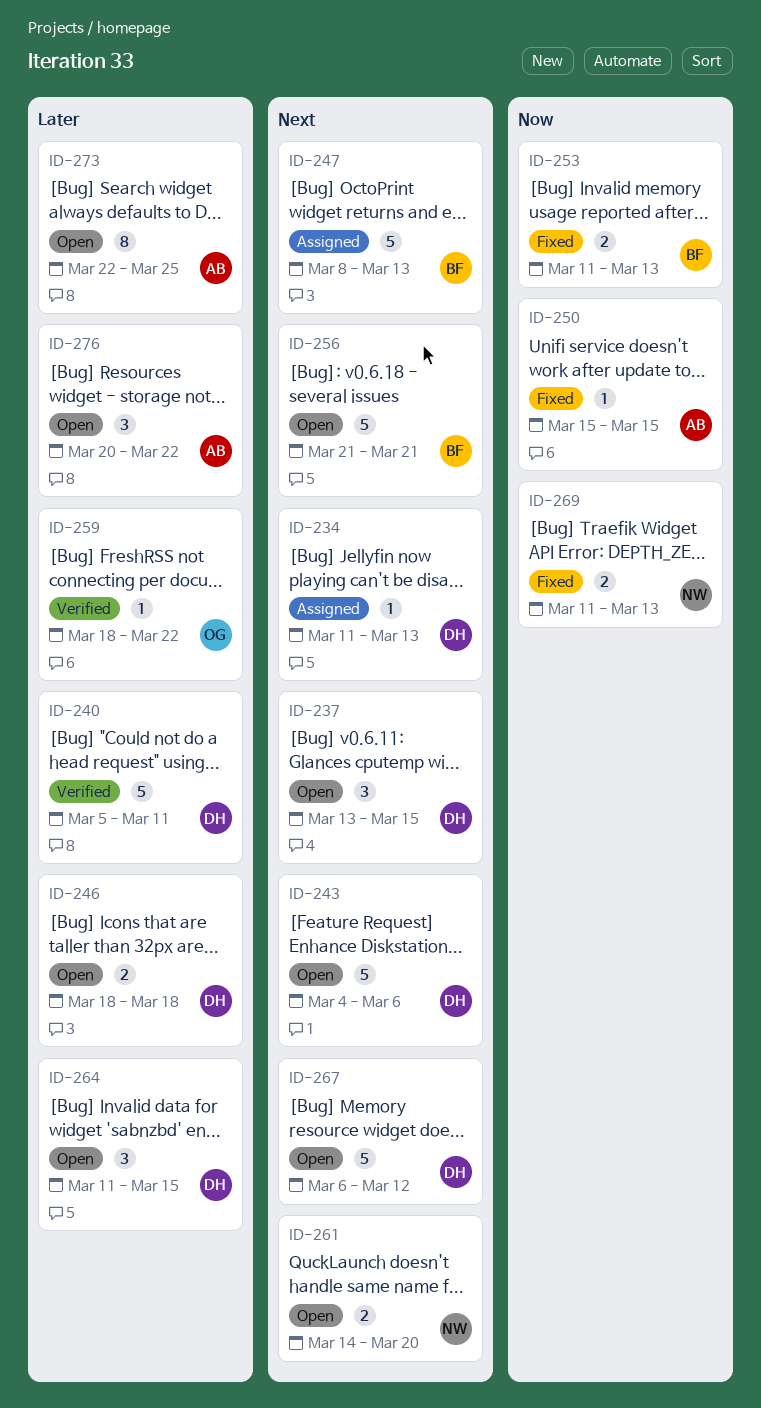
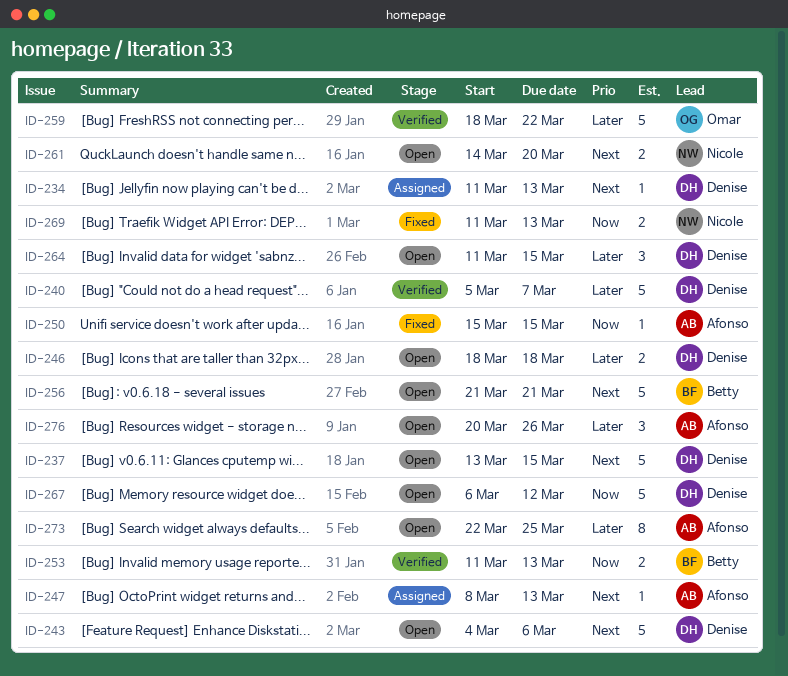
ID-237, estimate: 3 -> 5
ID-240, due: Mar 11 -> Mar 7
ID-247, owner: Betty -> Afonso
ID-247, estimate: 5 -> 1
ID-253, status: Fixed -> Verified
ID-259, estimate: 1 -> 5
ID-267, priority: Next -> Now
ID-276, due: Mar 22 -> Mar 26

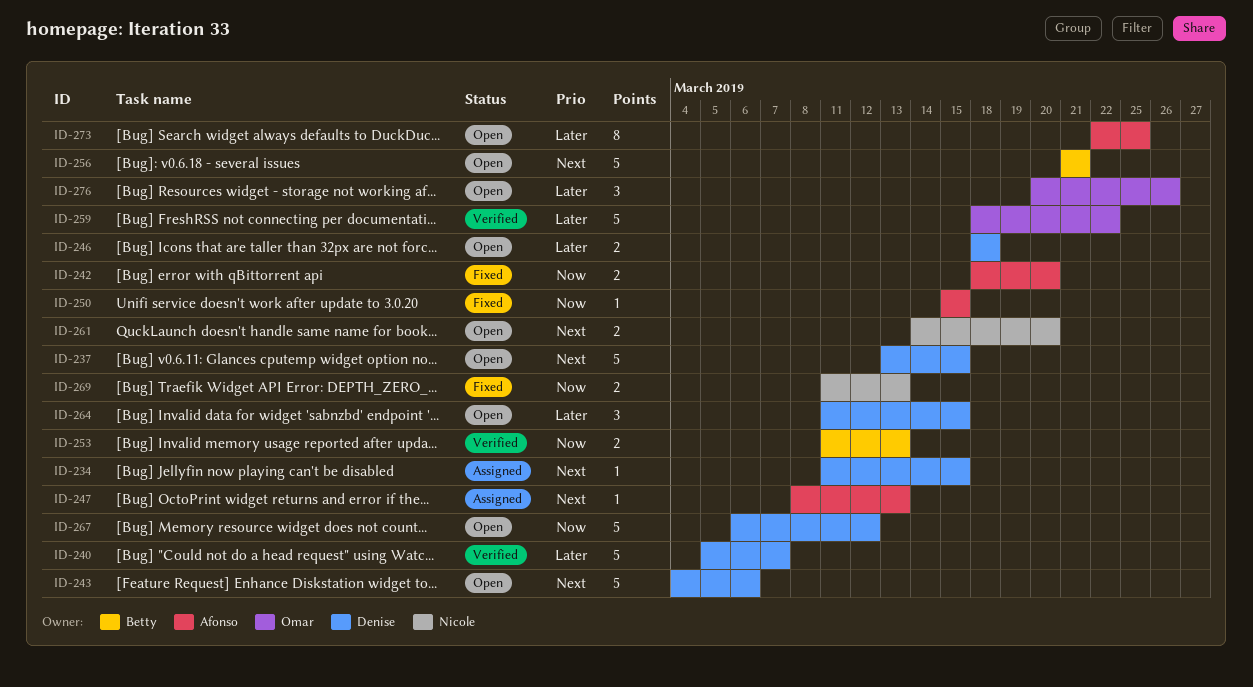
ID-234, due: Mar 13 -> Mar 15
ID-242: none -> present
ID-276, owner: Afonso -> Omar

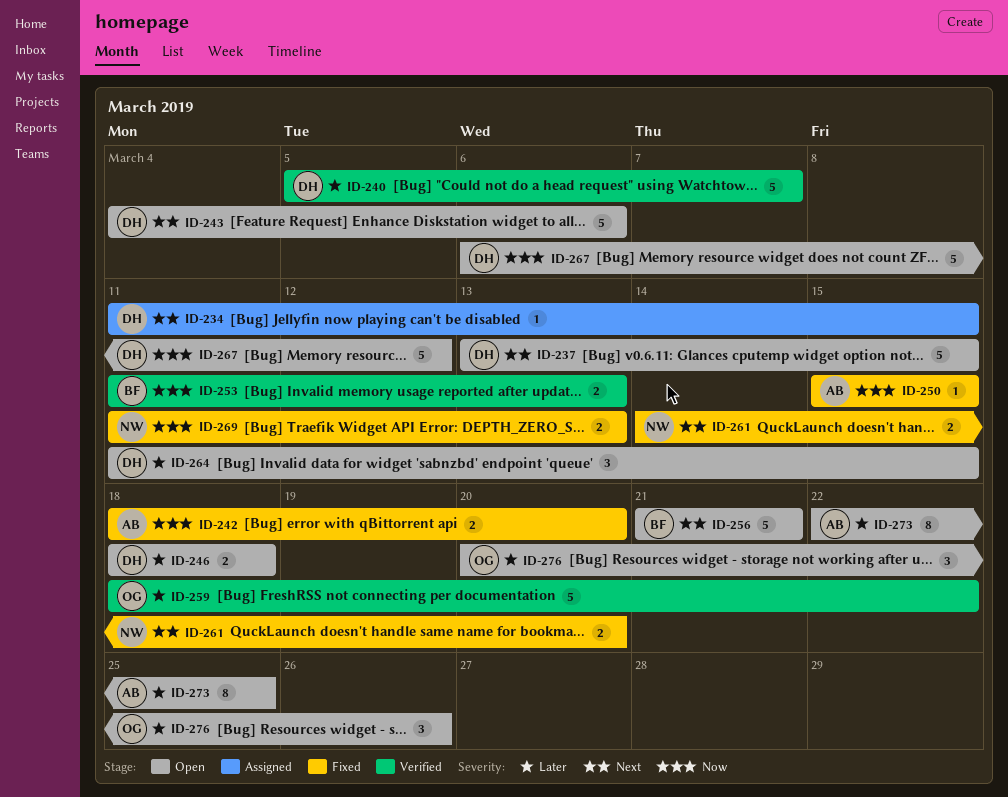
ID-247: present -> none
ID-261, status: Open -> Fixed

